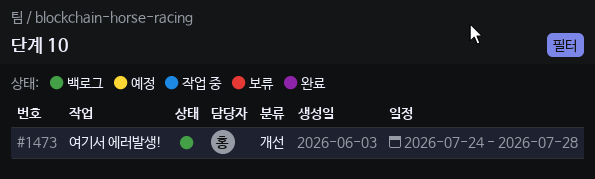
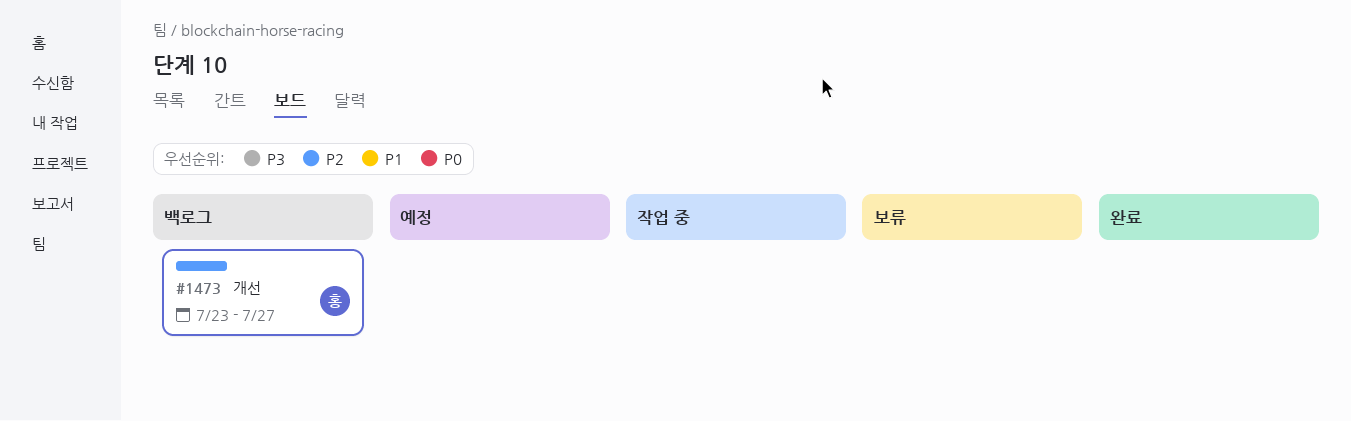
#1473, start: Jul 24 -> Jul 23
#1473, due: Jul 28 -> Jul 27

